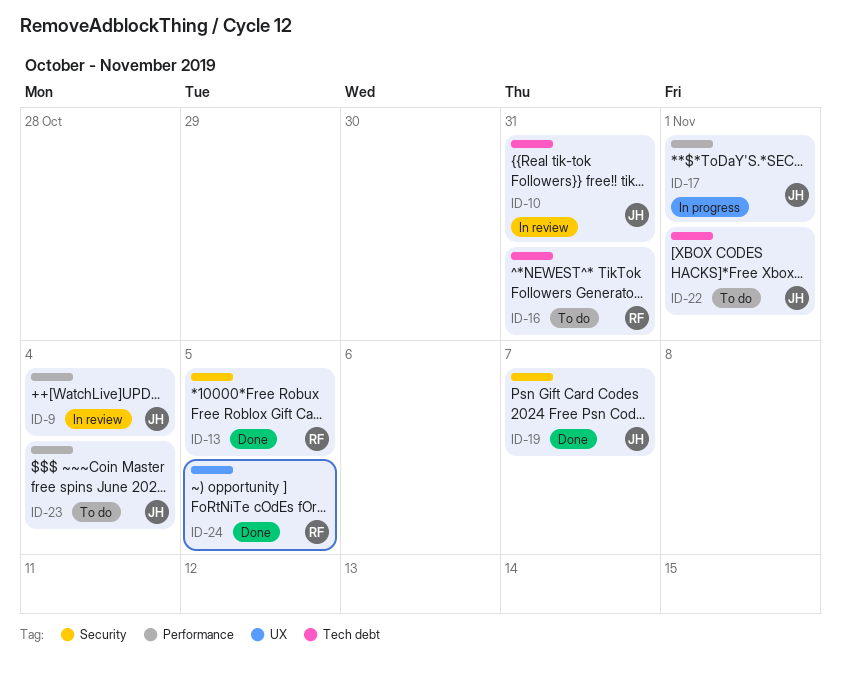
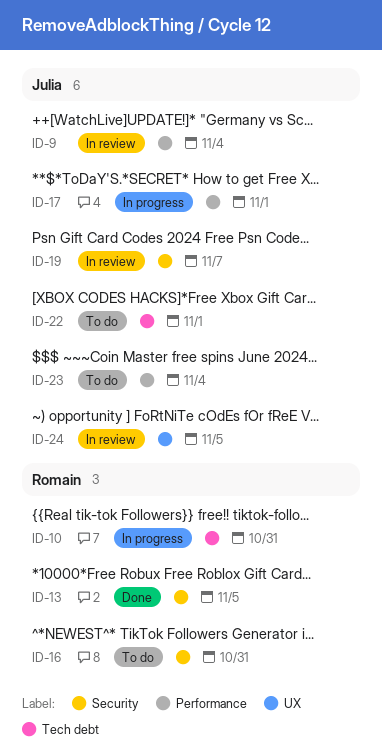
ID-10, status: In review -> In progress
ID-10, owner: Julia -> Romain
ID-16, label: Tech debt -> Security
ID-19, status: Done -> In review
ID-24, status: Done -> In review
ID-24, owner: Romain -> Julia

